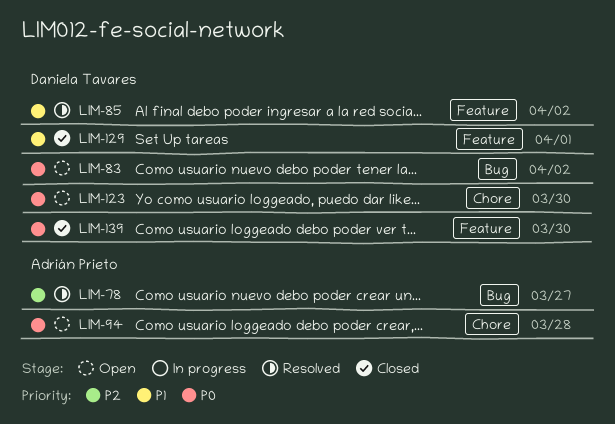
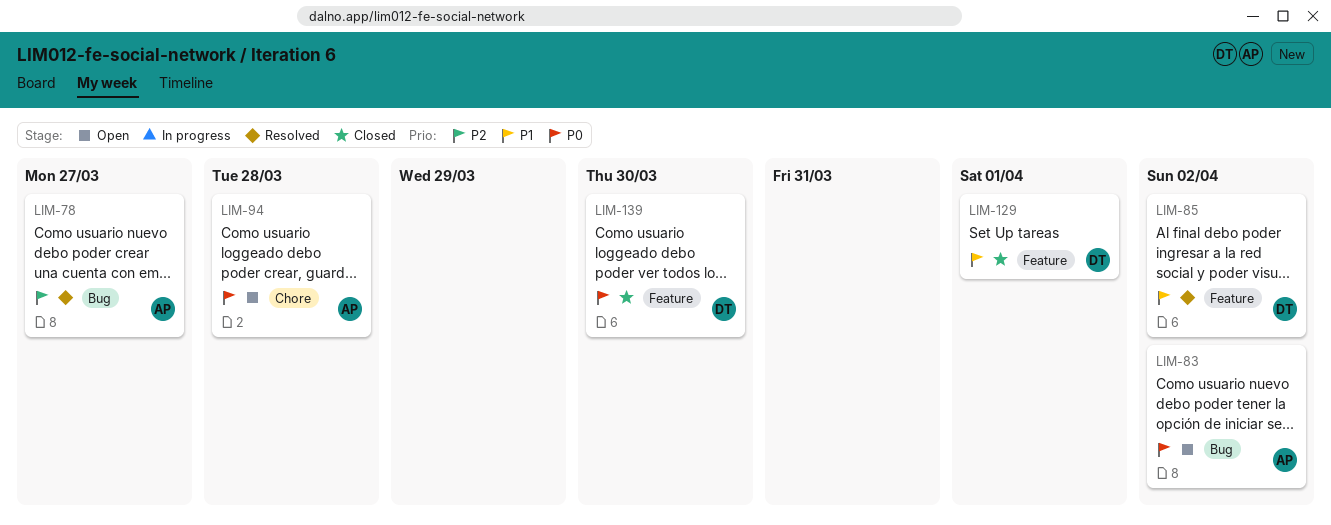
LIM-83, owner: Daniela Tavares -> Adrián Prieto
LIM-123: present -> none

